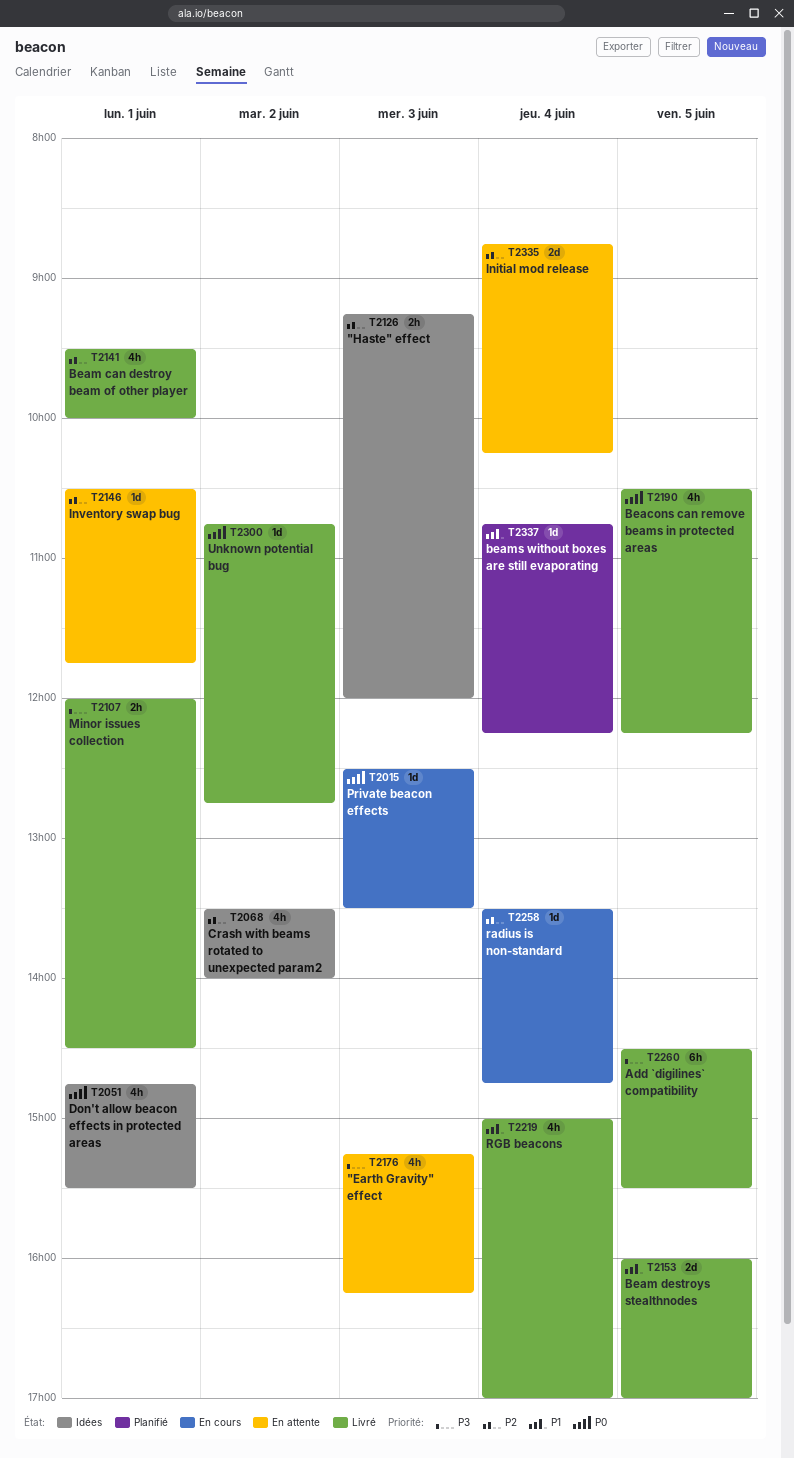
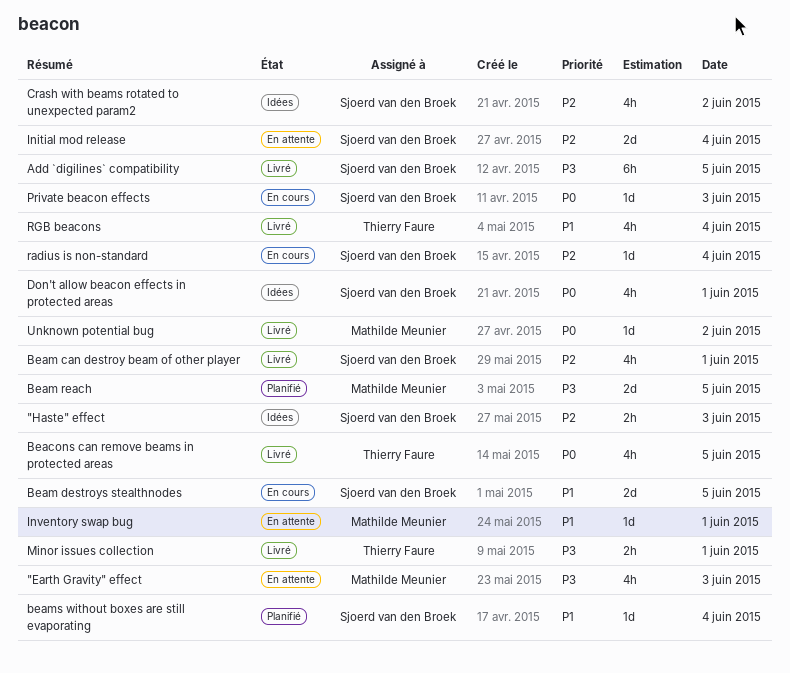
Beam destroys stealthnodes, status: Livré -> En cours
Beam reach: none -> present
Inventory swap bug, priority: P2 -> P1

